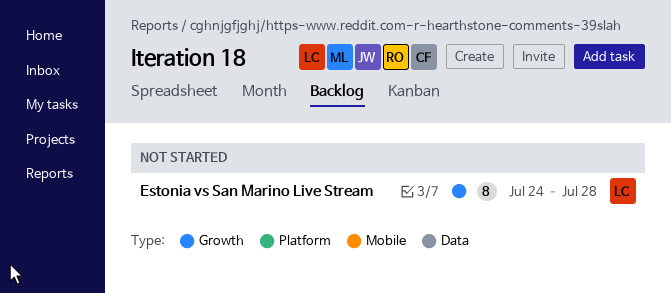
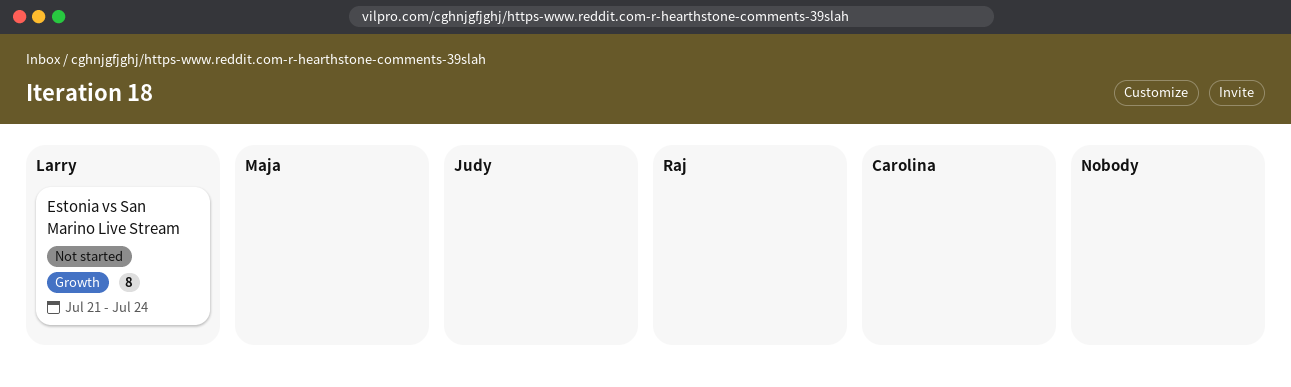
Estonia vs San Marino Live Stream, start: Jul 24 -> Jul 21
Estonia vs San Marino Live Stream, due: Jul 28 -> Jul 24

